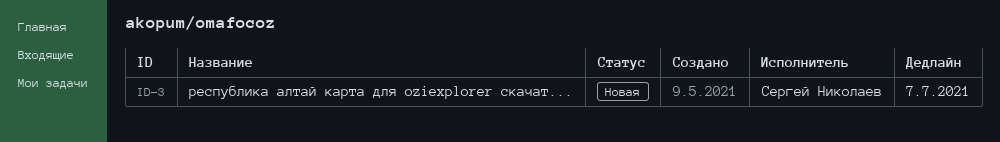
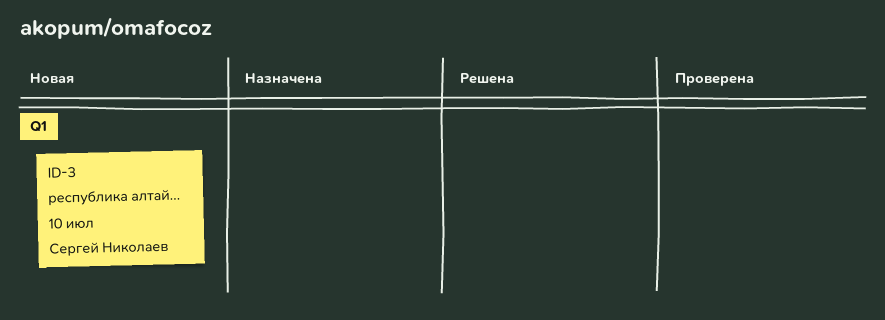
ID-3, due: Jul 7 -> Jul 10

